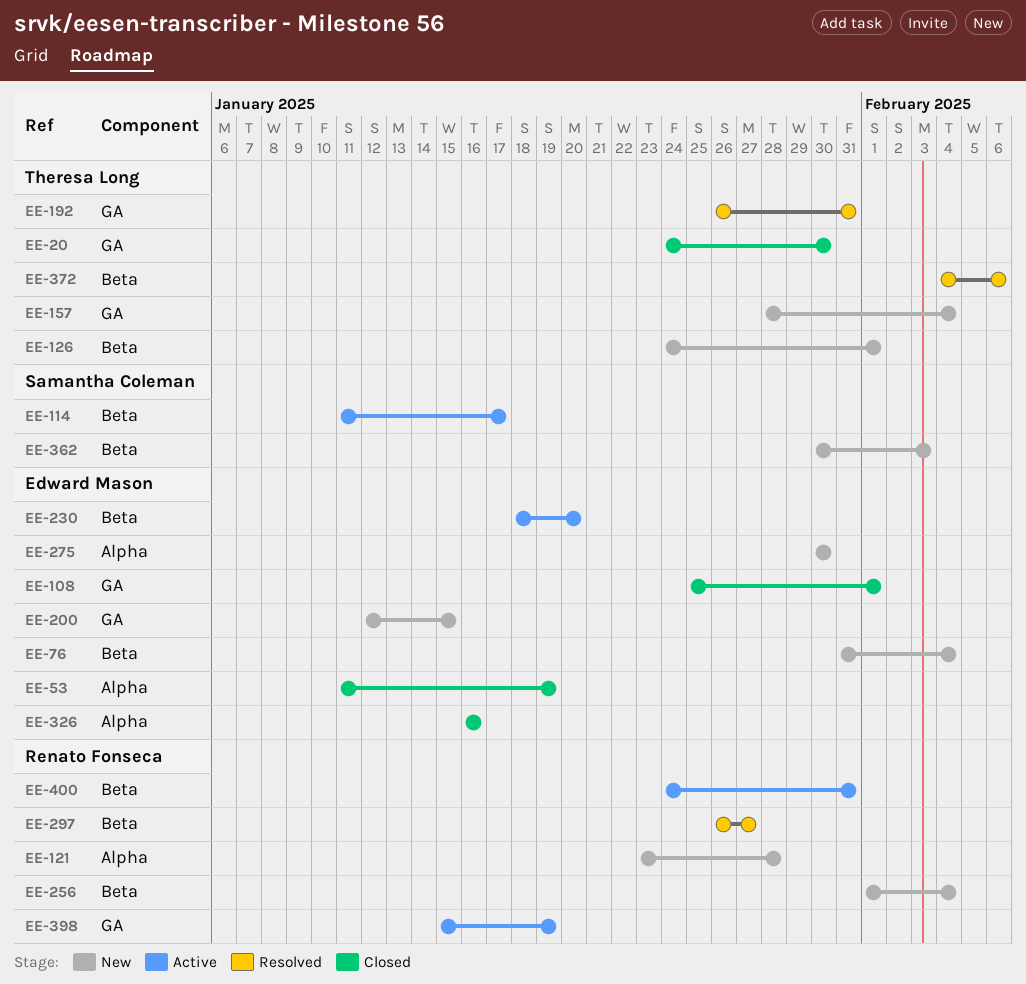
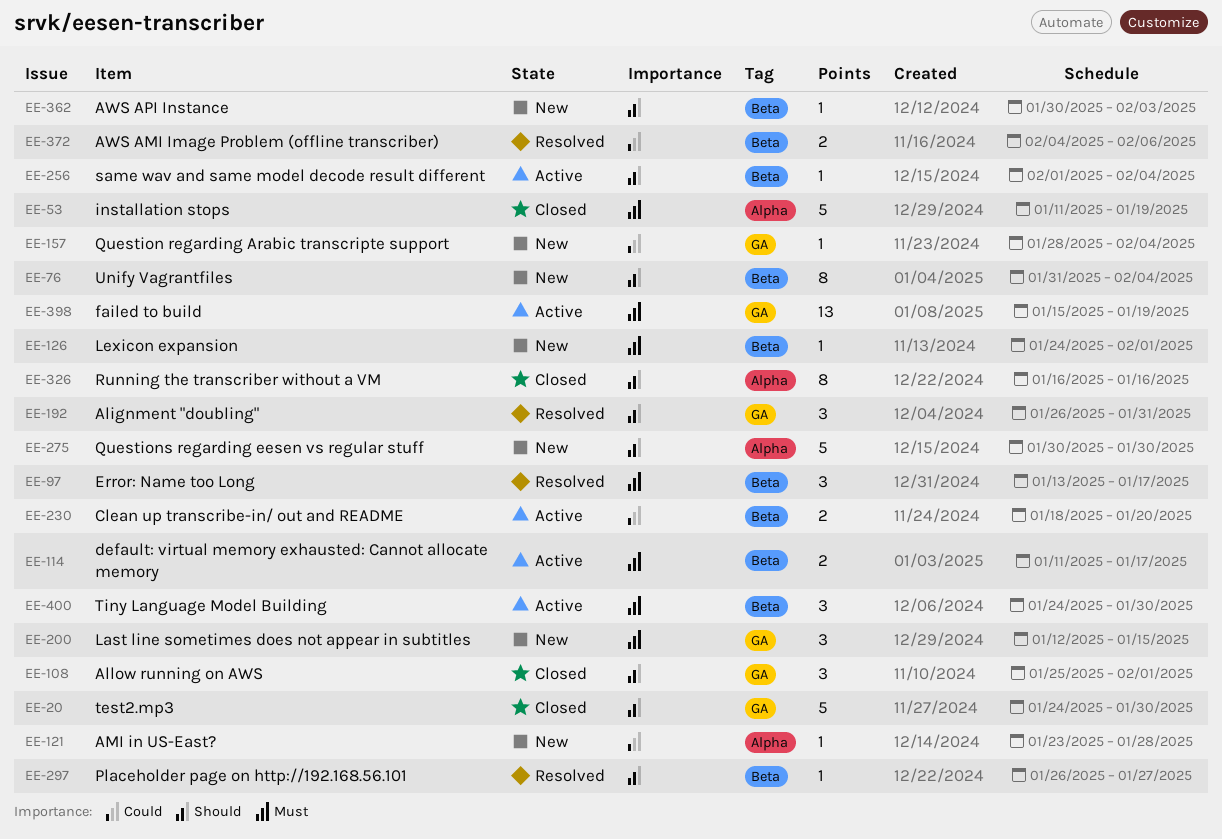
EE-97: none -> present
EE-256, status: New -> Active
EE-400, due: Jan 31 -> Jan 30

